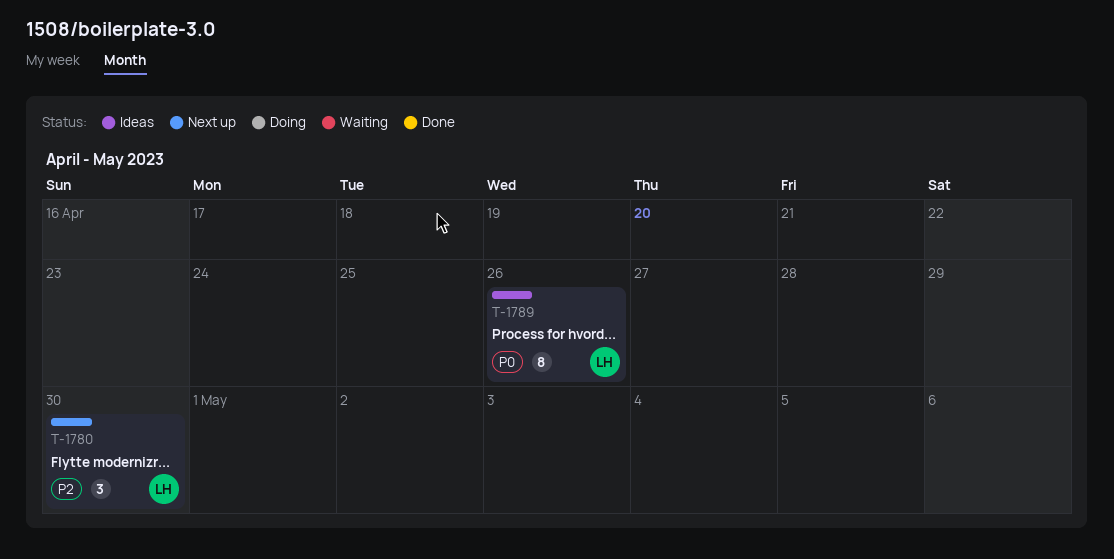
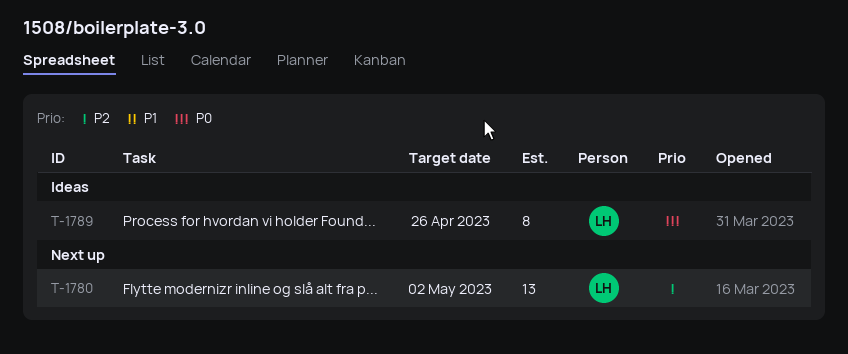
T-1780, estimate: 3 -> 13
T-1780, due: Apr 30 -> May 2

